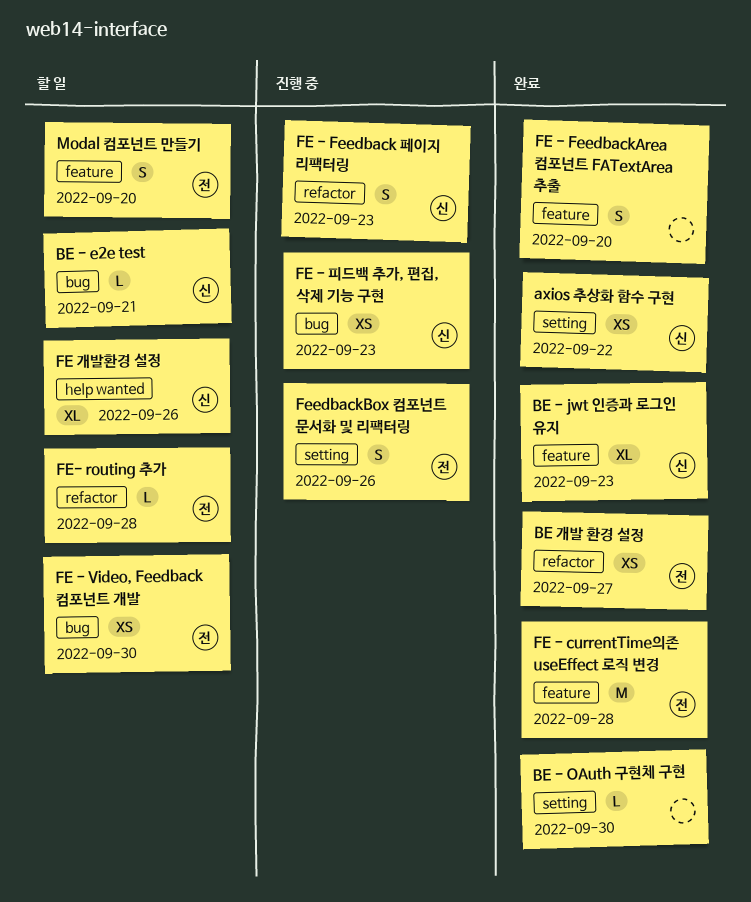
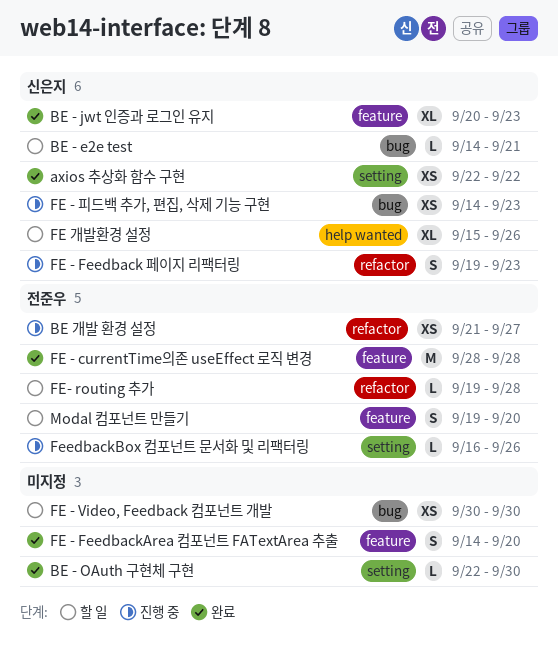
BE 개발 환경 설정, status: 완료 -> 진행 중
FE - Video, Feedback 컴포넌트 개발, owner: 전준우 -> none
FeedbackBox 컴포넌트 문서화 및 리팩터링, estimate: S -> L

